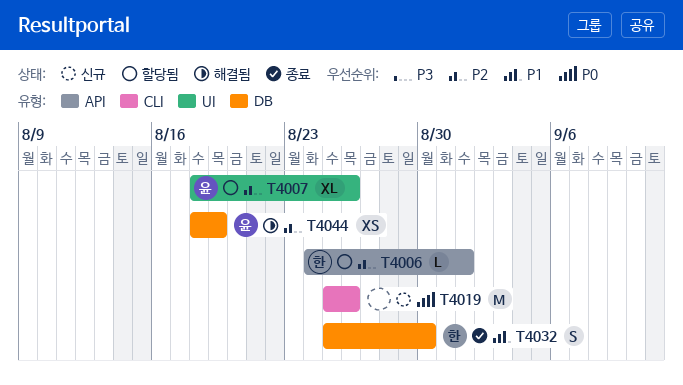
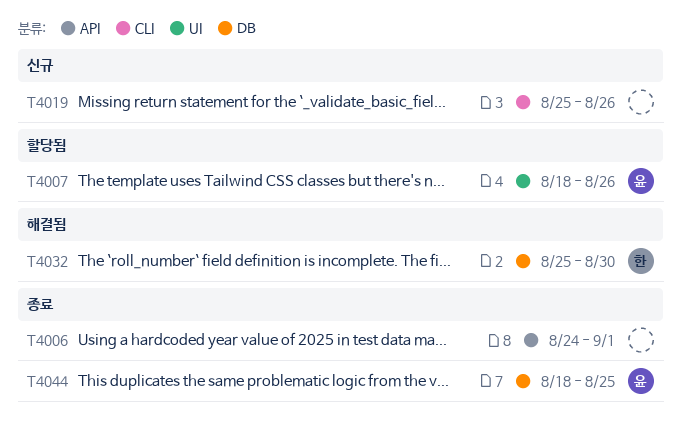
T4006, status: 할당됨 -> 종료
T4006, owner: 한 -> none
T4032, status: 종료 -> 해결됨
T4044, status: 해결됨 -> 종료
T4044, due: Aug 19 -> Aug 25

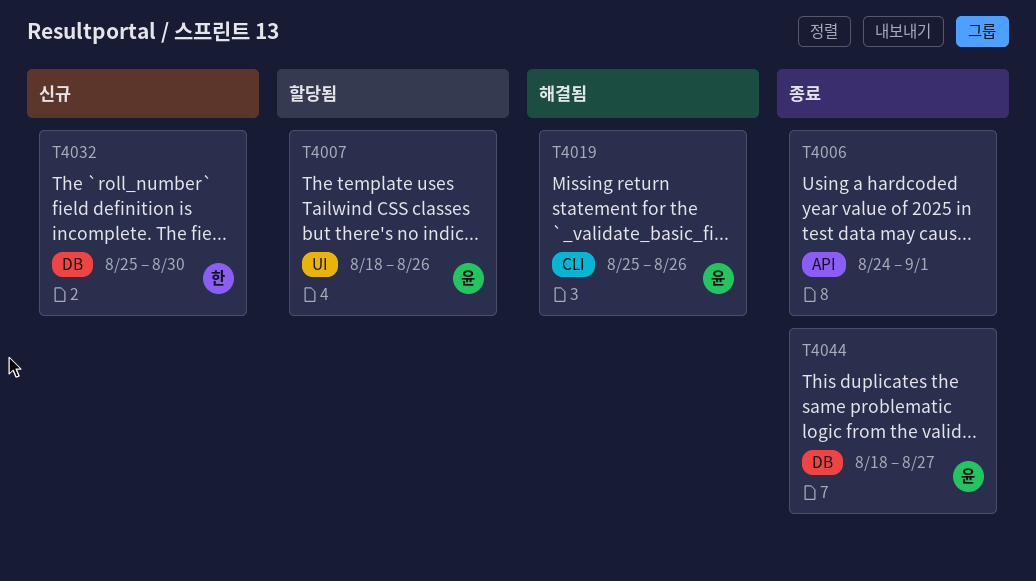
T4019, status: 신규 -> 해결됨
T4019, owner: none -> 윤
T4032, status: 해결됨 -> 신규
T4044, due: Aug 25 -> Aug 27

